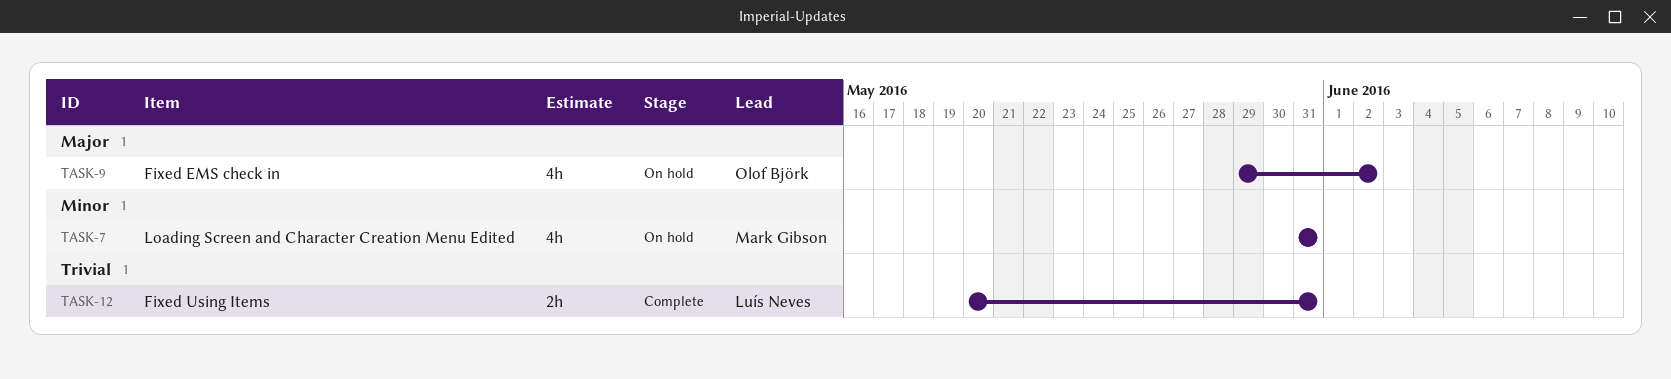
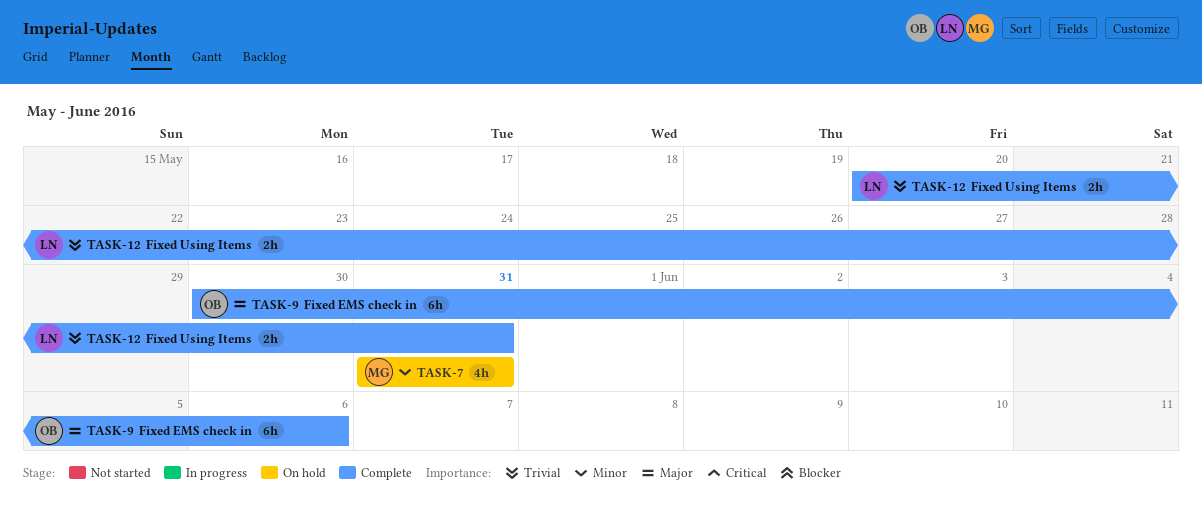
TASK-9, status: On hold -> Complete
TASK-9, estimate: 4h -> 6h
TASK-9, start: May 29 -> May 30
TASK-9, due: Jun 2 -> Jun 6

